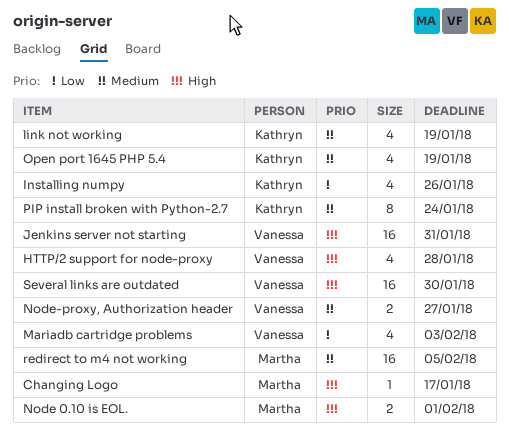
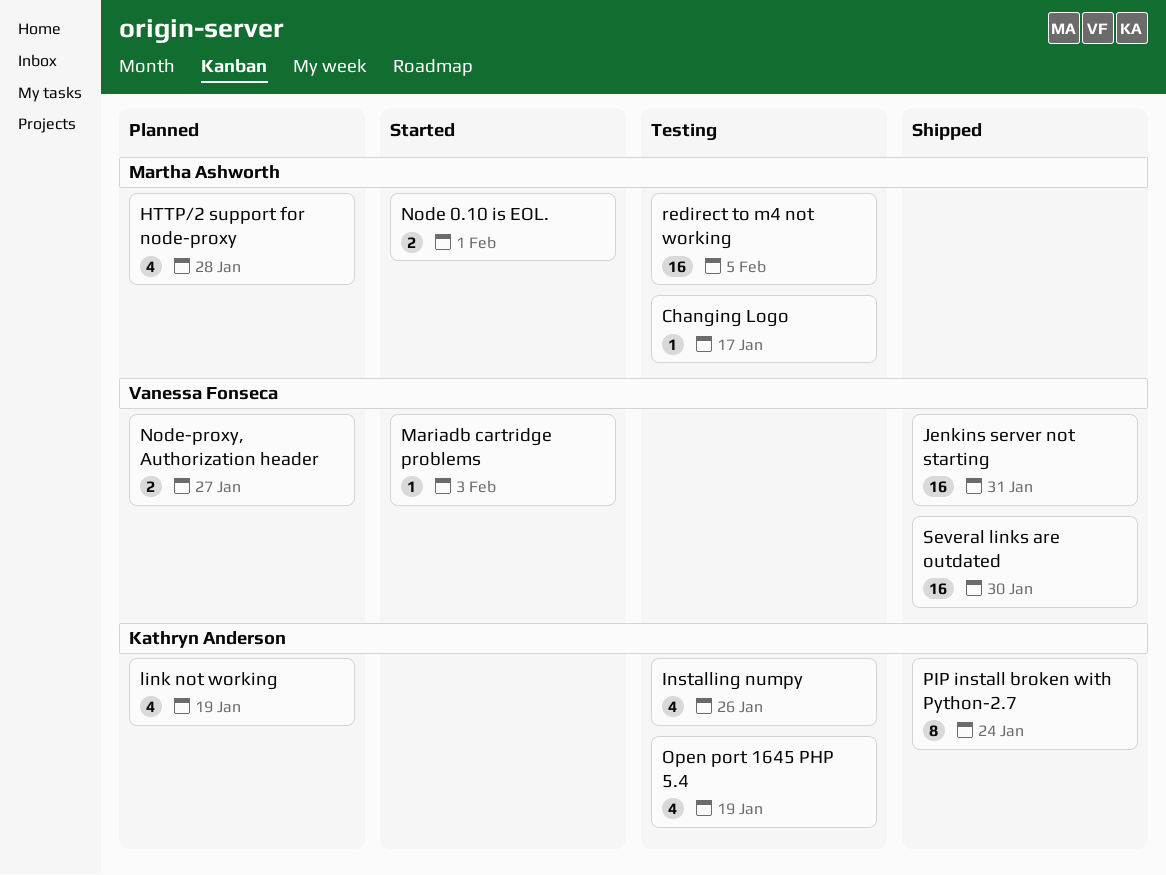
HTTP/2 support for node-proxy, owner: Vanessa Fonseca -> Martha Ashworth
Mariadb cartridge problems, estimate: 4 -> 1

